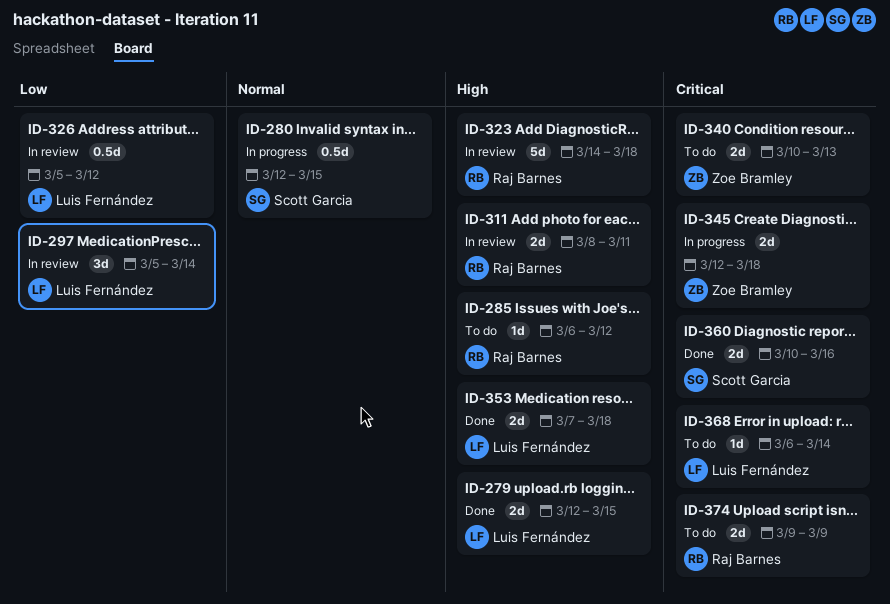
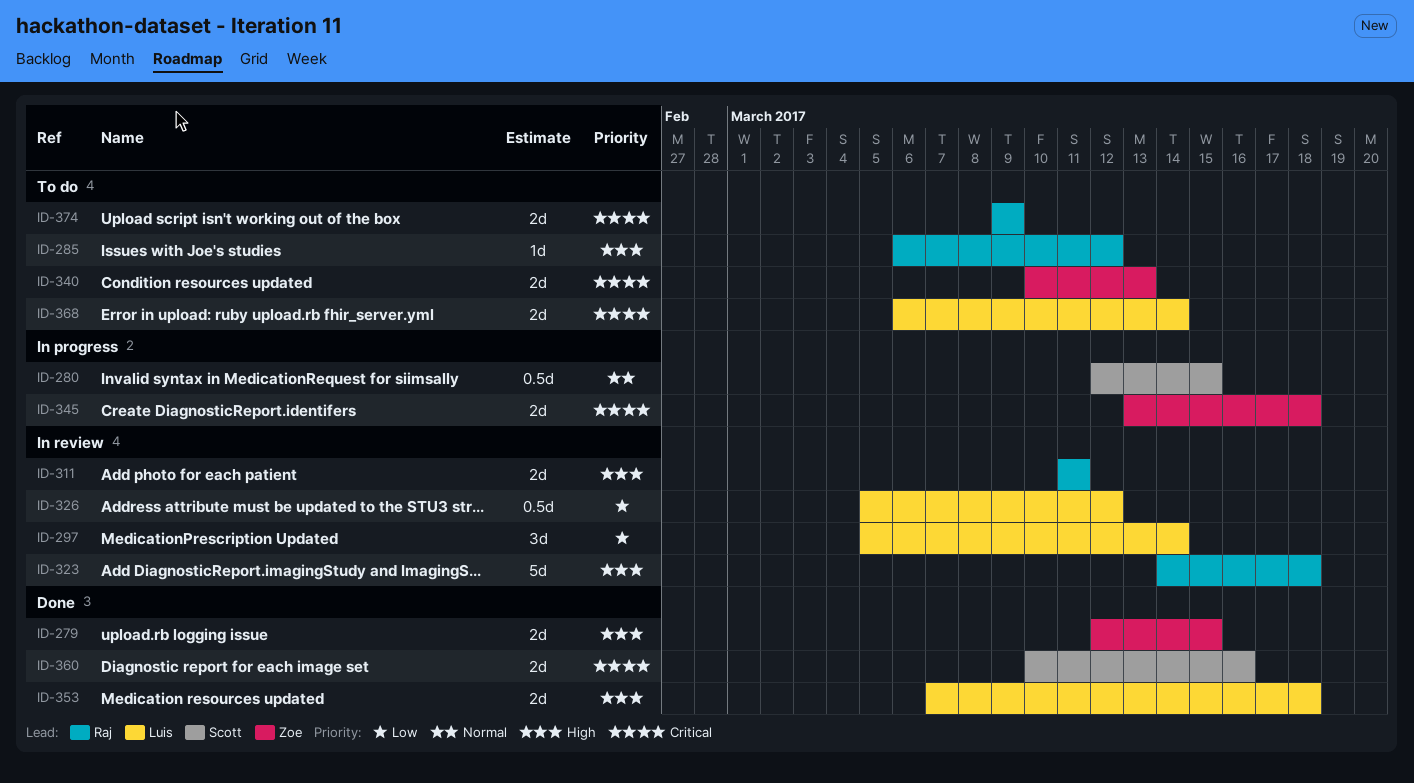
ID-279, owner: Luis Fernández -> Zoe Bramley
ID-311, start: Mar 8 -> Mar 11
ID-345, start: Mar 12 -> Mar 13
ID-368, estimate: 1d -> 2d

